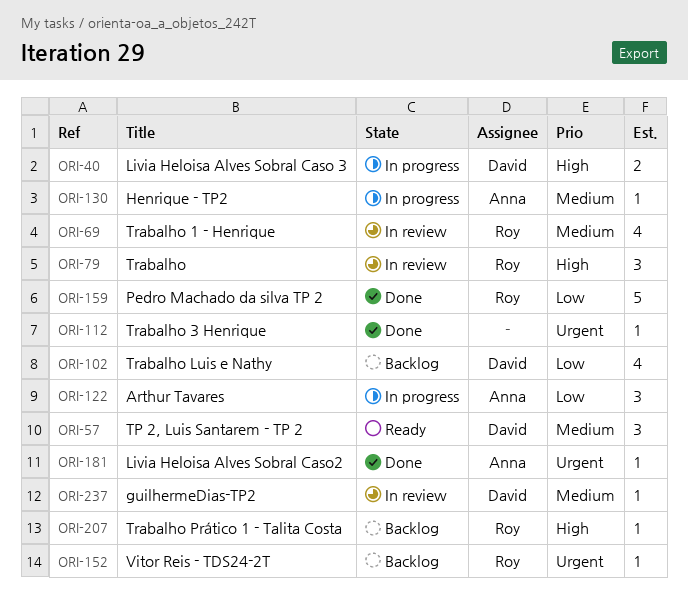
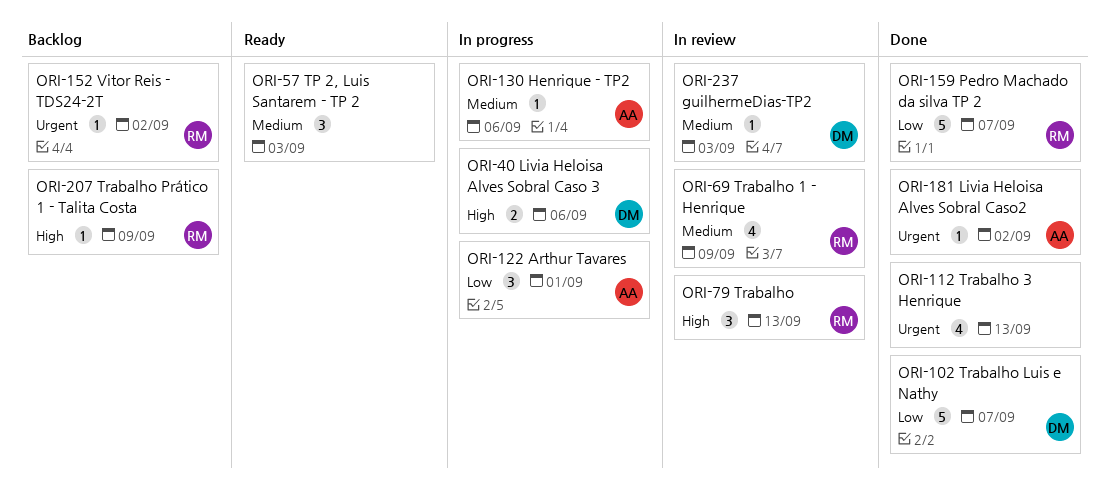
ORI-57, owner: David -> none
ORI-102, status: Backlog -> Done
ORI-102, estimate: 4 -> 5
ORI-112, estimate: 1 -> 4

